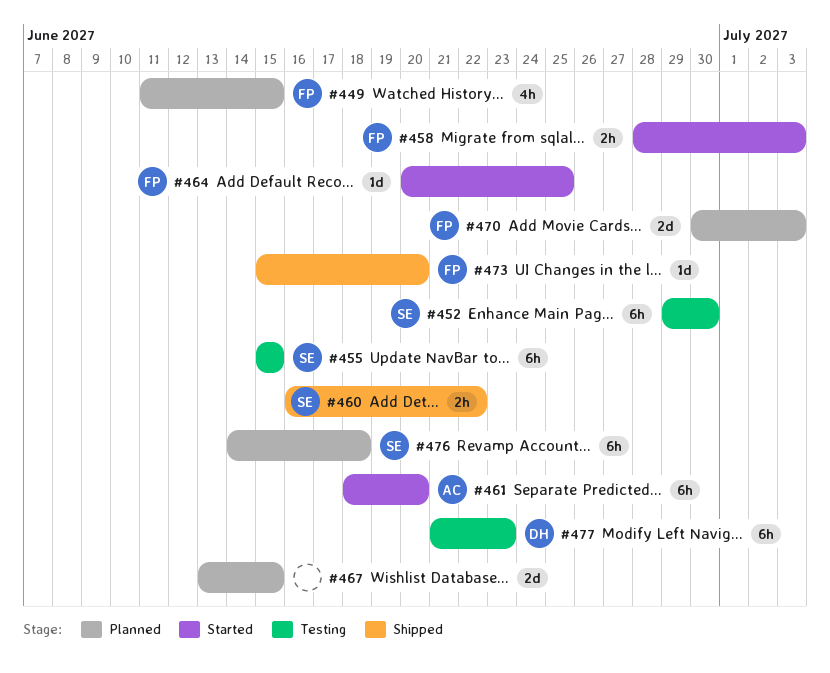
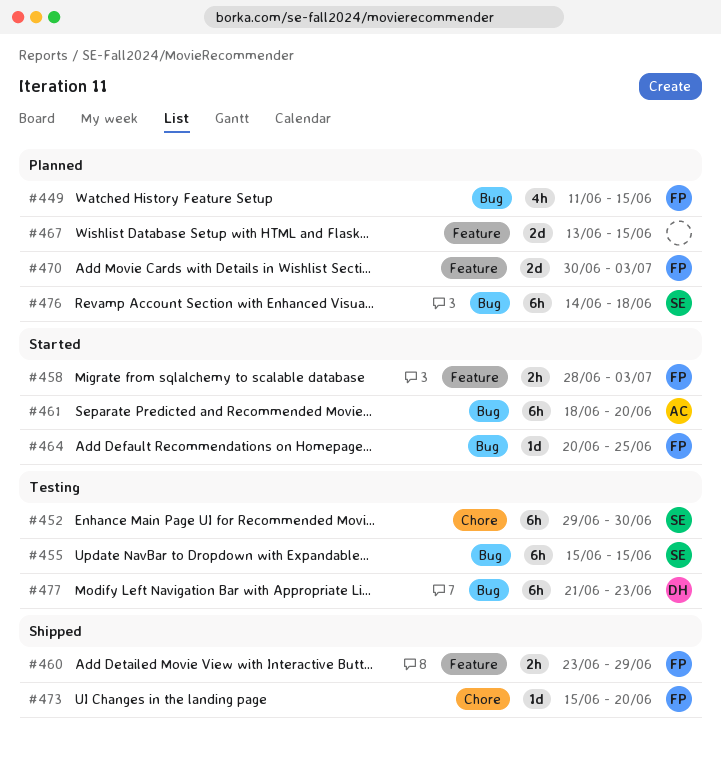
#460, owner: SE -> FP
#460, start: Jun 16 -> Jun 23
#460, due: Jun 22 -> Jun 29

